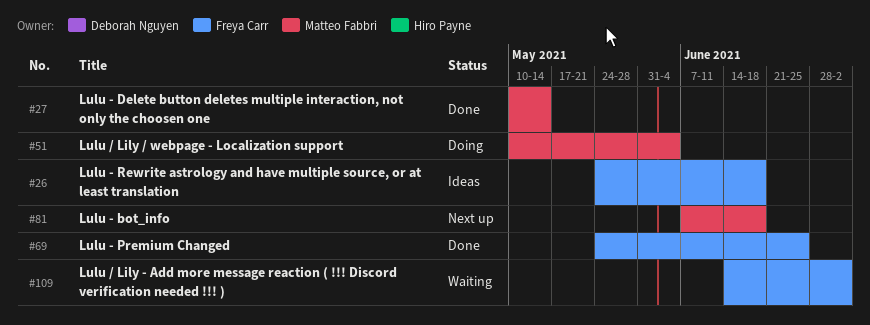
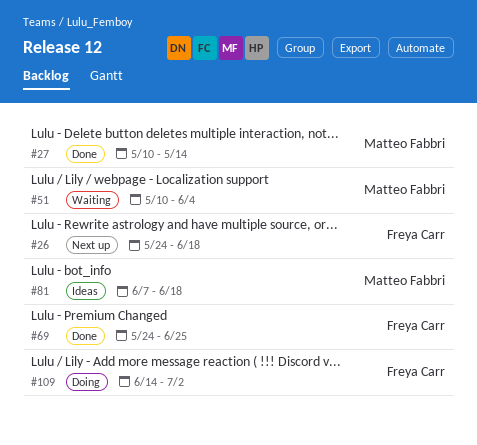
#26, status: Ideas -> Next up
#51, status: Doing -> Waiting
#81, status: Next up -> Ideas
#109, status: Waiting -> Doing

